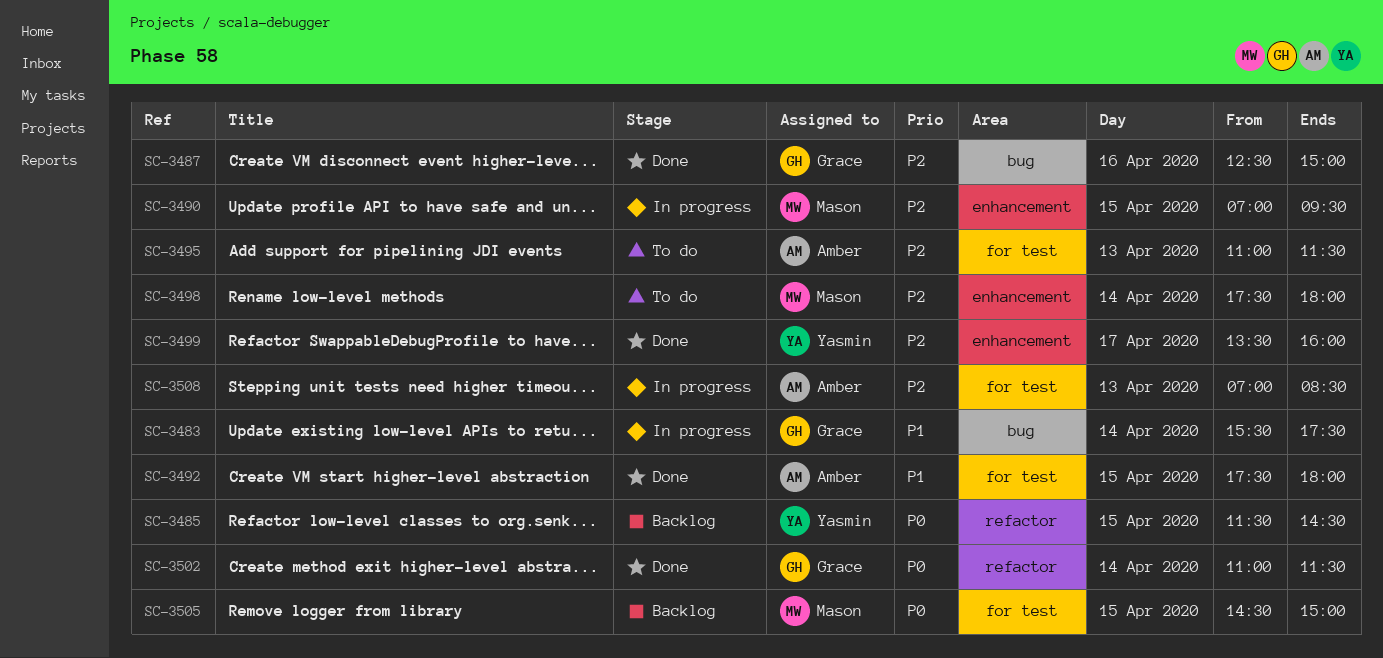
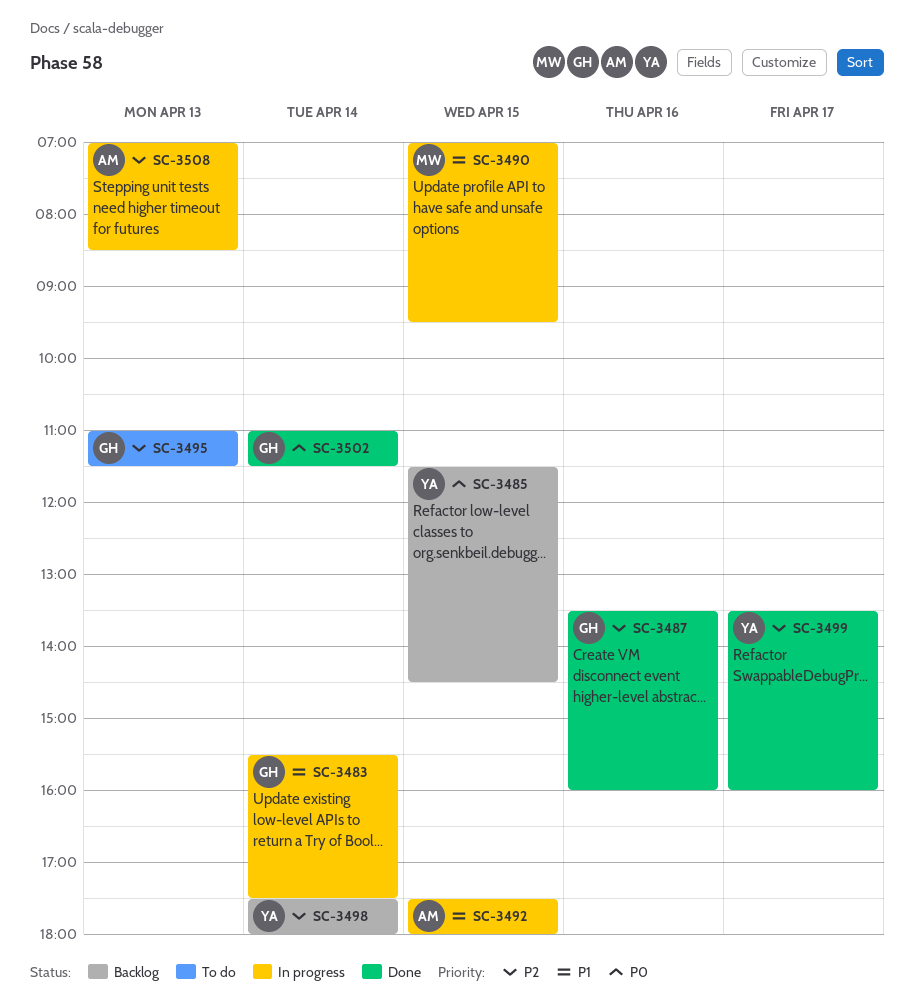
SC-3487, begins: 12:30 -> 13:30
SC-3487, ends: 15:00 -> 16:00
SC-3490, priority: P2 -> P1
SC-3492, status: Done -> In progress
SC-3495, owner: Amber -> Grace
SC-3498, status: To do -> Backlog
SC-3498, owner: Mason -> Yasmin
SC-3505: present -> none

